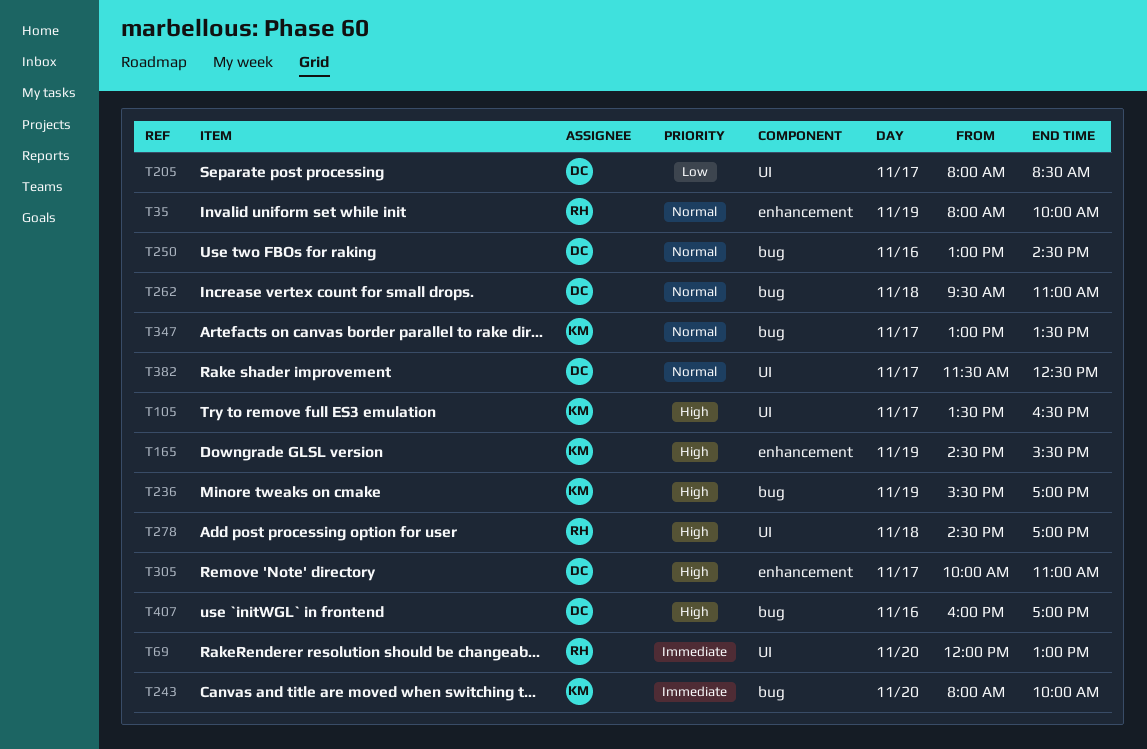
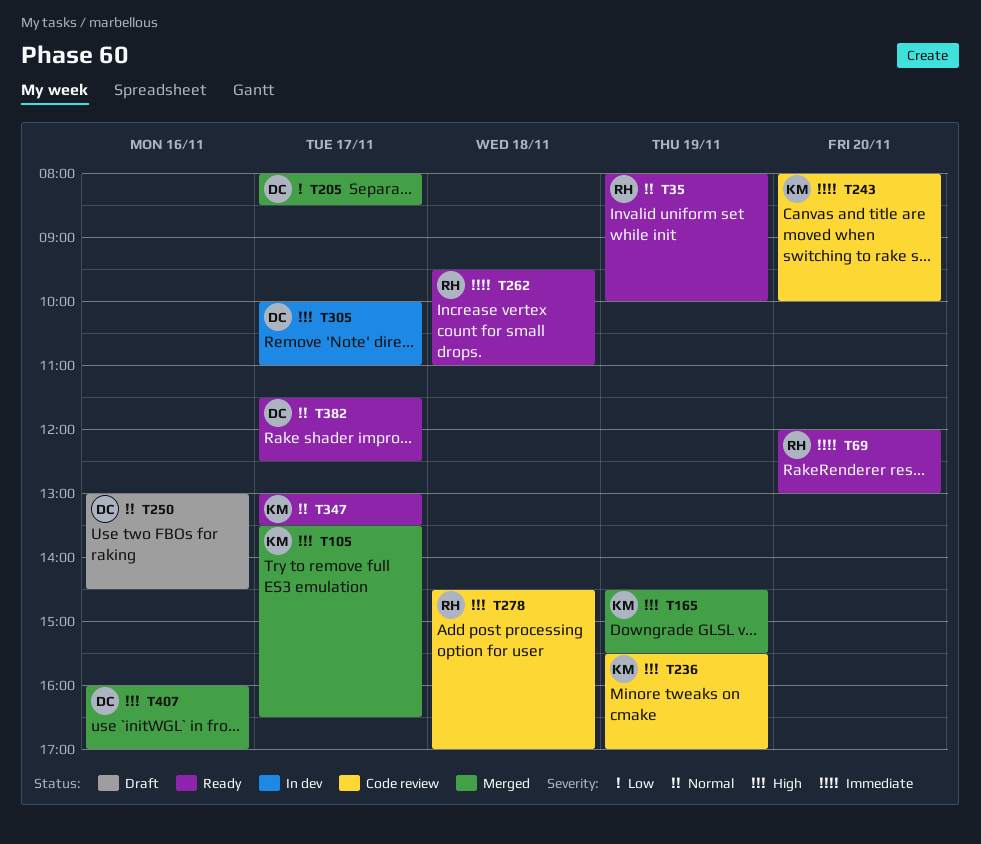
T262, owner: DC -> RH
T262, priority: Normal -> Immediate

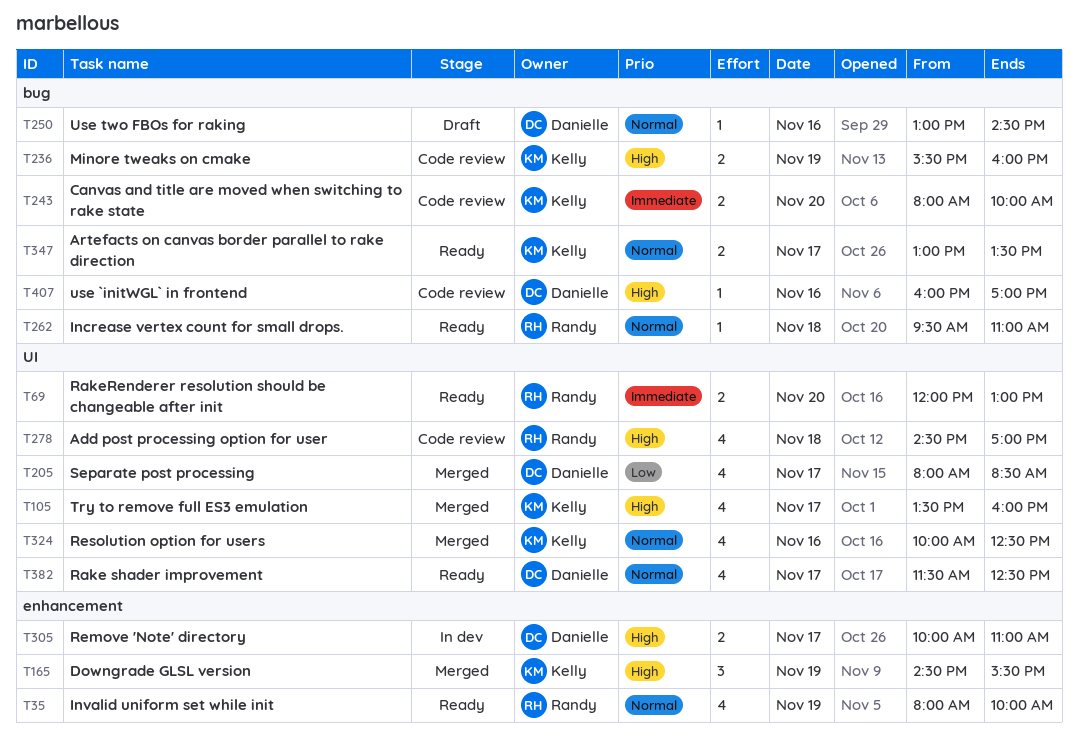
T105, ends: 16:30 -> 16:00
T236, ends: 17:00 -> 16:00
T262, priority: Immediate -> Normal
T324: none -> present
T407, status: Merged -> Code review

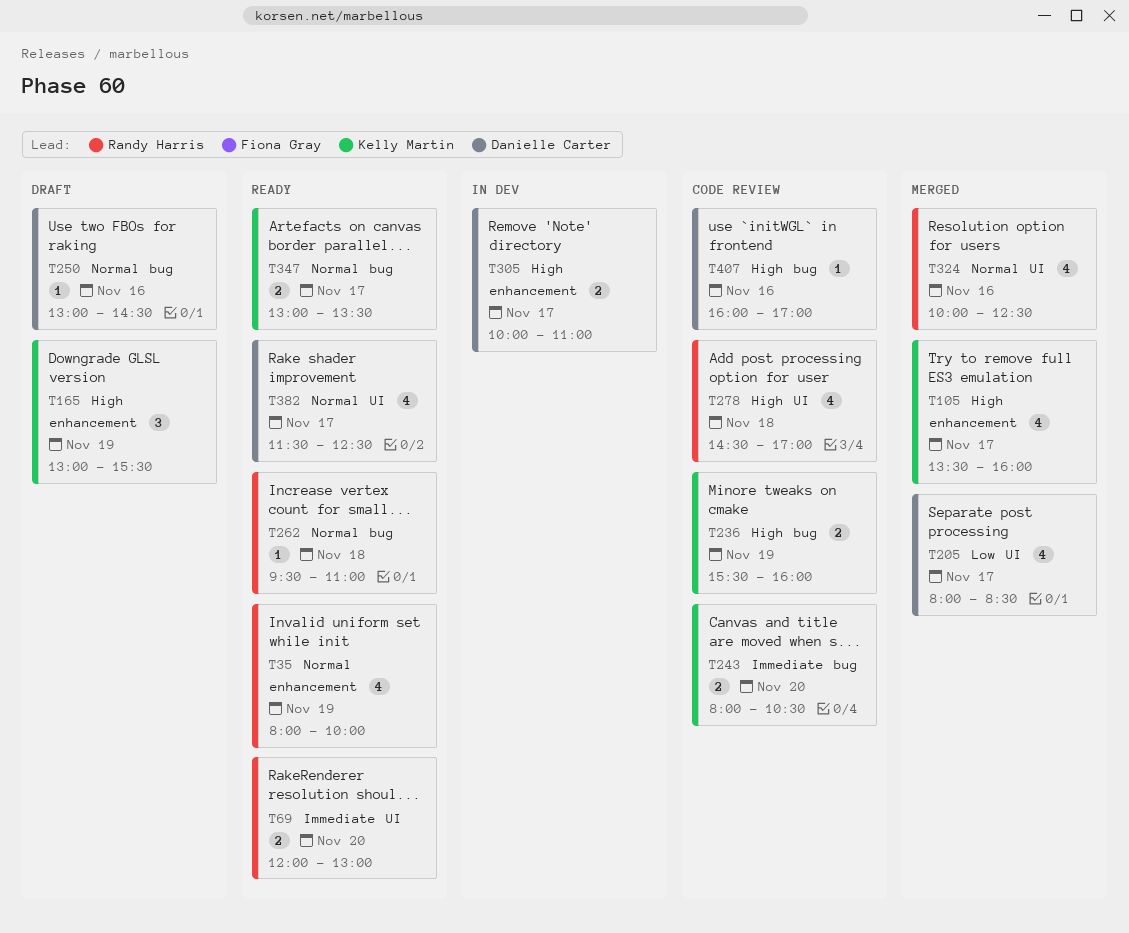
T105, label: UI -> enhancement
T165, status: Merged -> Draft
T165, begins: 14:30 -> 13:00
T243, ends: 10:00 -> 10:30
T324, owner: Kelly Martin -> Randy Harris

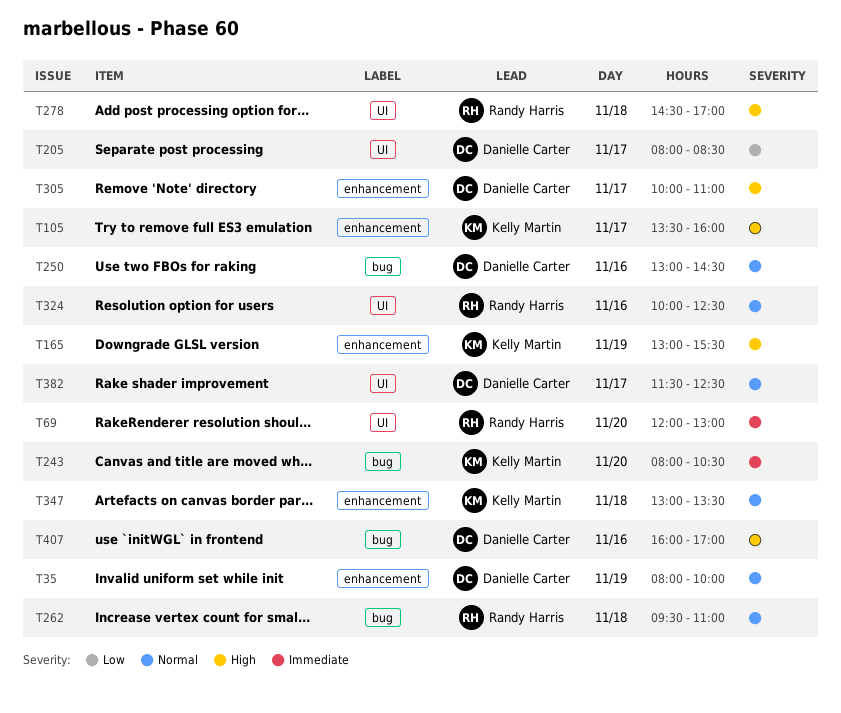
T35, owner: Randy Harris -> Danielle Carter
T236: present -> none
T347, label: bug -> enhancement
T347, day: Nov 17 -> Nov 18

